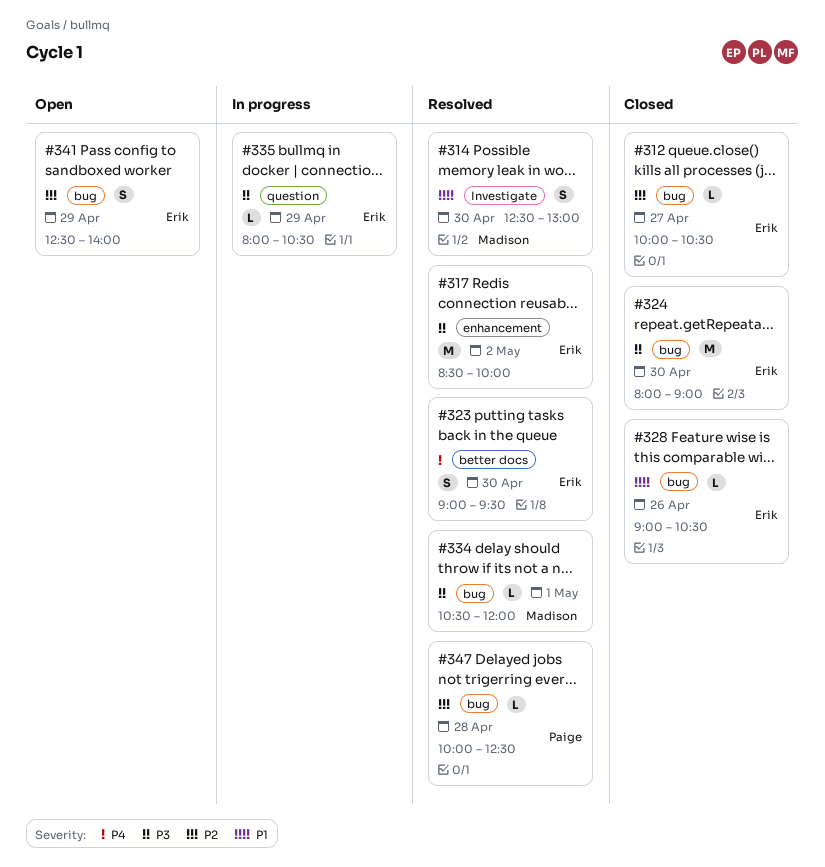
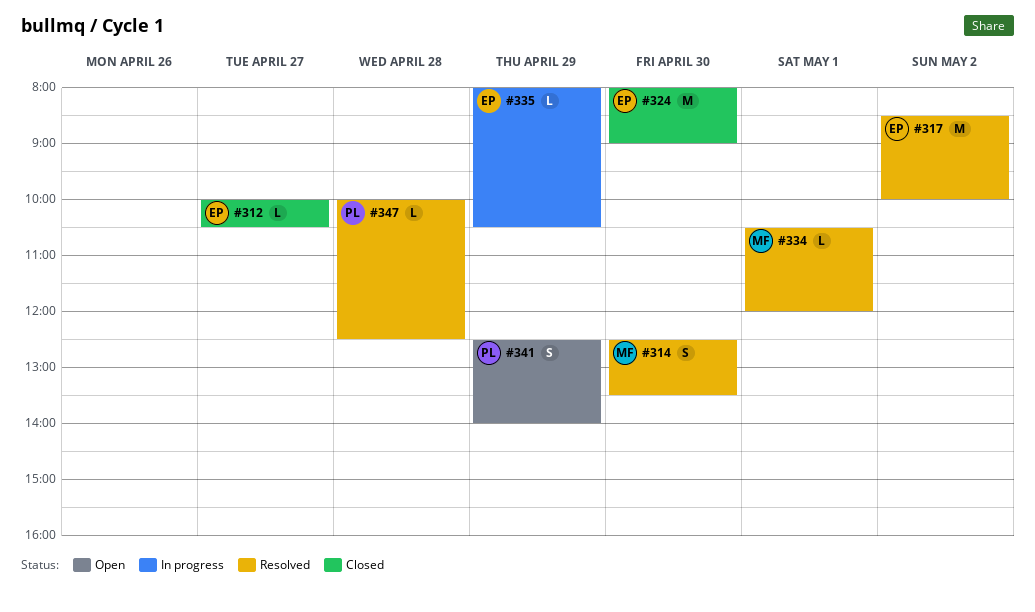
#314, ends: 13:00 -> 13:30
#323: present -> none
#328: present -> none
#341, owner: Erik -> Paige

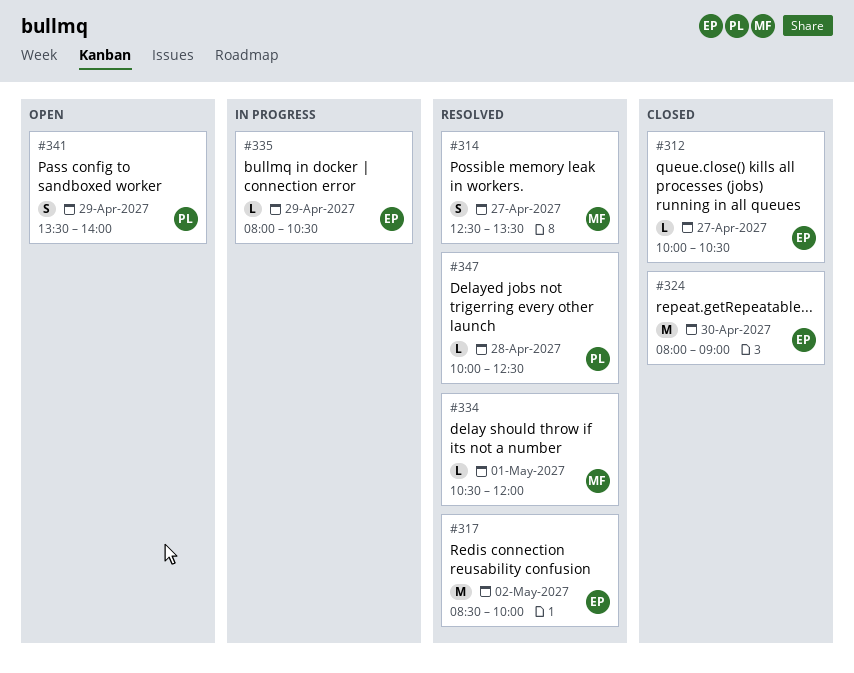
#314, day: Apr 30 -> Apr 27
#341, begins: 12:30 -> 13:30

